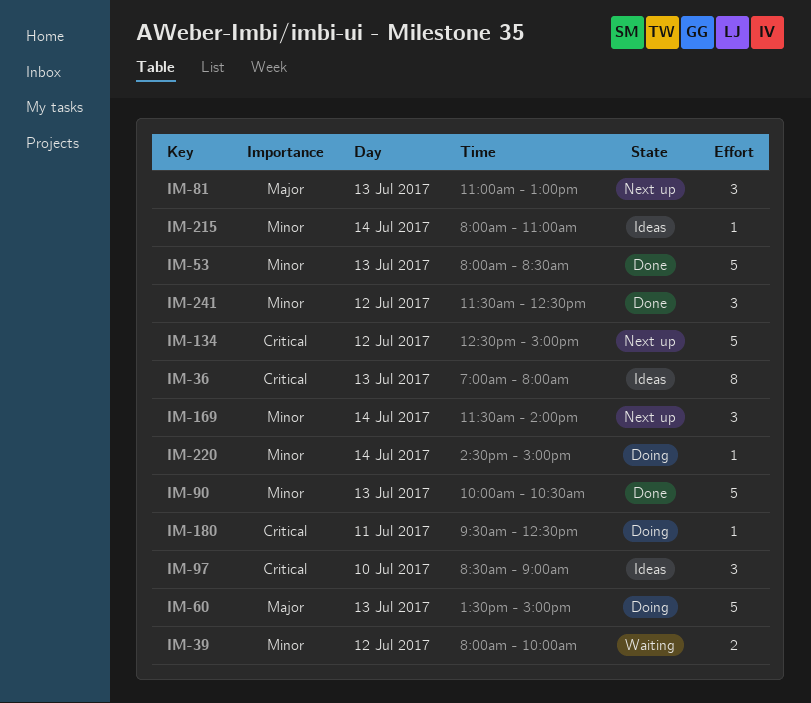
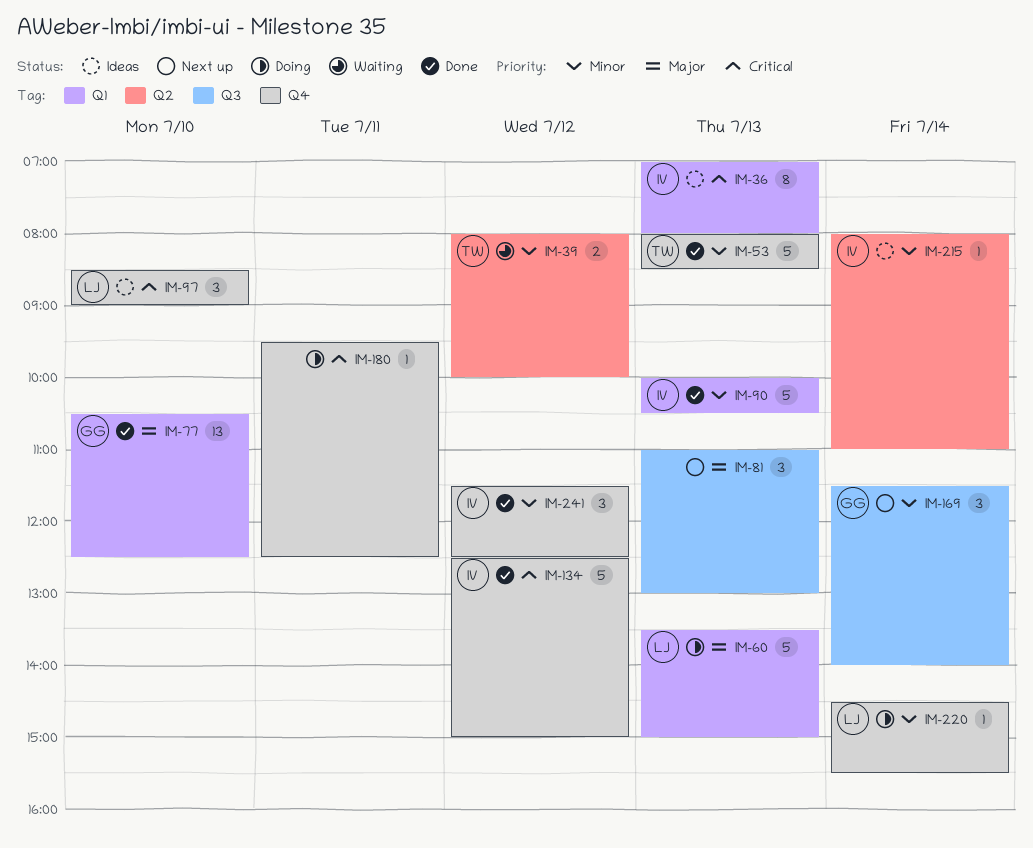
IM-77: none -> present
IM-134, status: Next up -> Done
IM-220, ends: 15:00 -> 15:30

